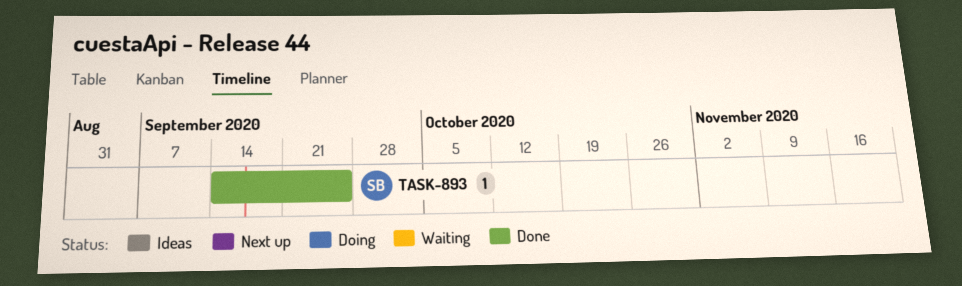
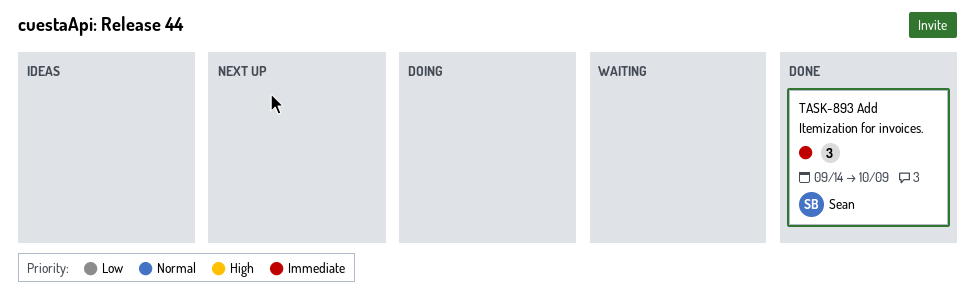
TASK-893, estimate: 1 -> 3
TASK-893, due: Sep 25 -> Oct 9

